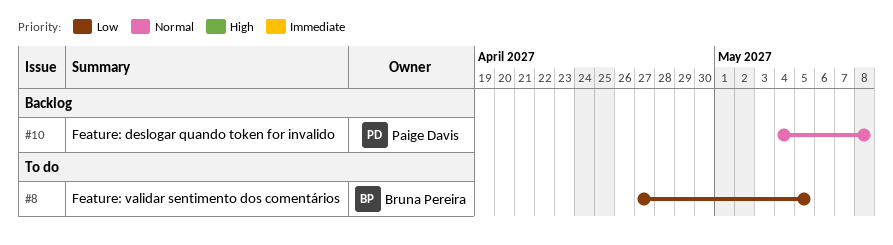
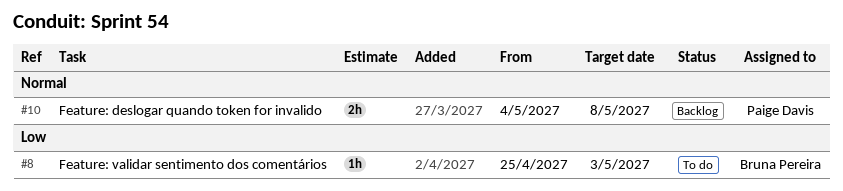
#8, start: Apr 27 -> Apr 25
#8, due: May 5 -> May 3

